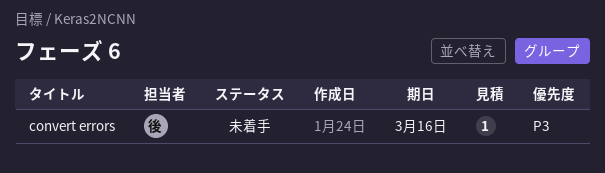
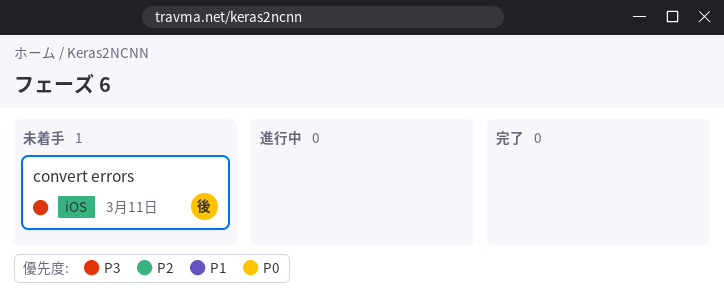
convert errors, due: Mar 16 -> Mar 11

